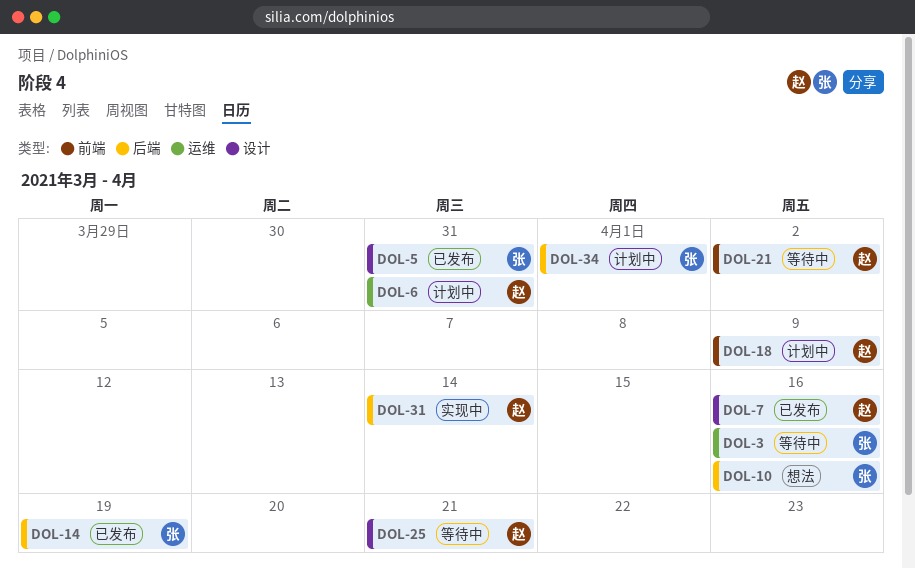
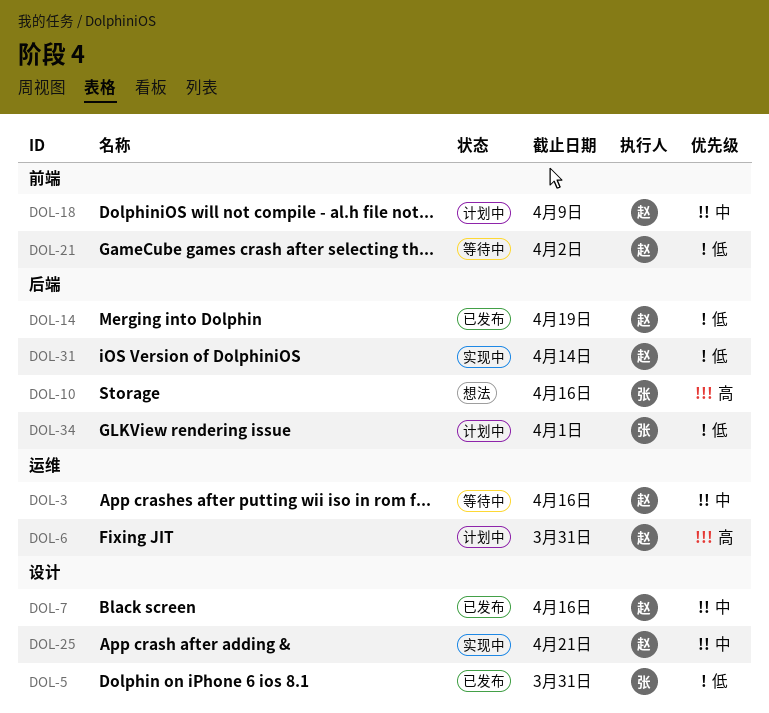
DOL-3, owner: 张 -> 赵
DOL-14, owner: 张 -> 赵
DOL-25, status: 等待中 -> 实现中

